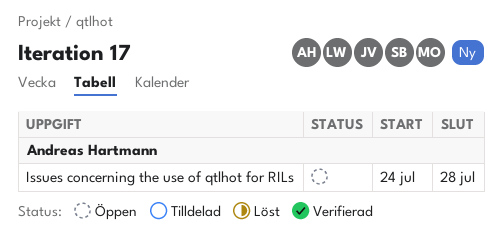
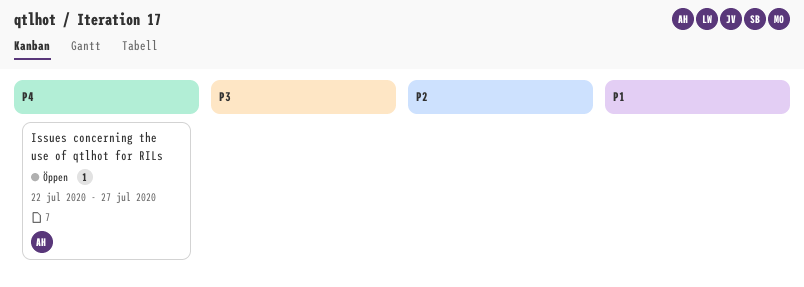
Issues concerning the use of qtlhot for RILs, start: Jul 24 -> Jul 22
Issues concerning the use of qtlhot for RILs, due: Jul 28 -> Jul 27

